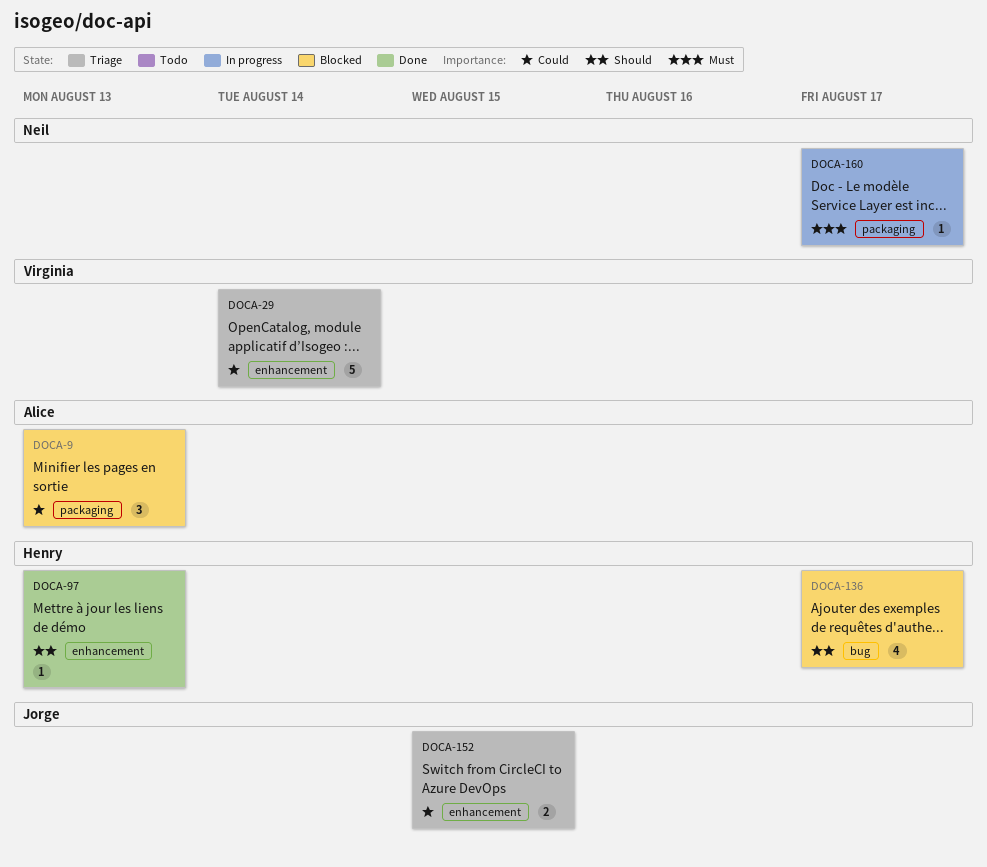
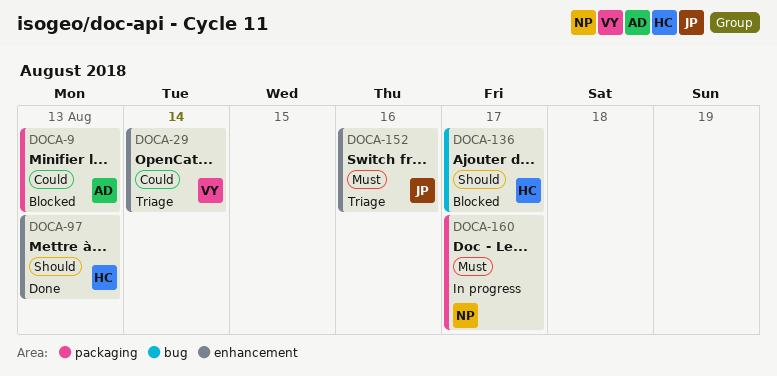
DOCA-152, priority: Could -> Must
DOCA-152, due: Aug 15 -> Aug 16

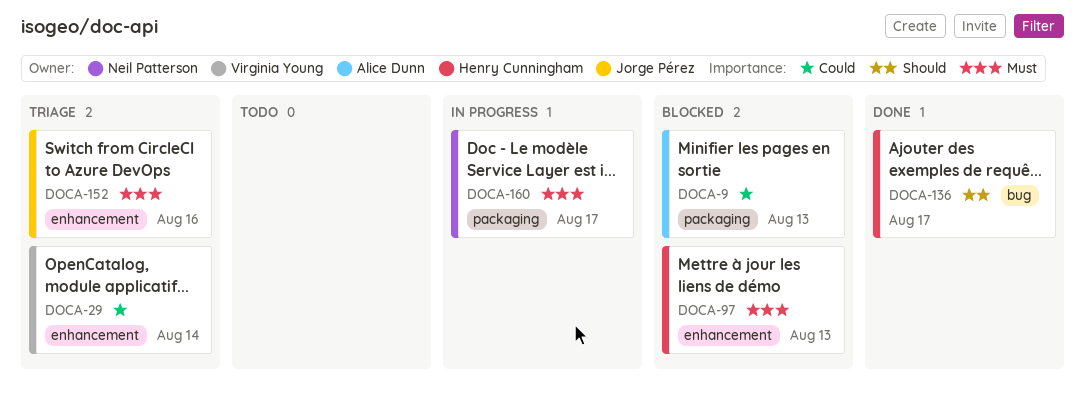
DOCA-97, status: Done -> Blocked
DOCA-97, priority: Should -> Must
DOCA-136, status: Blocked -> Done

